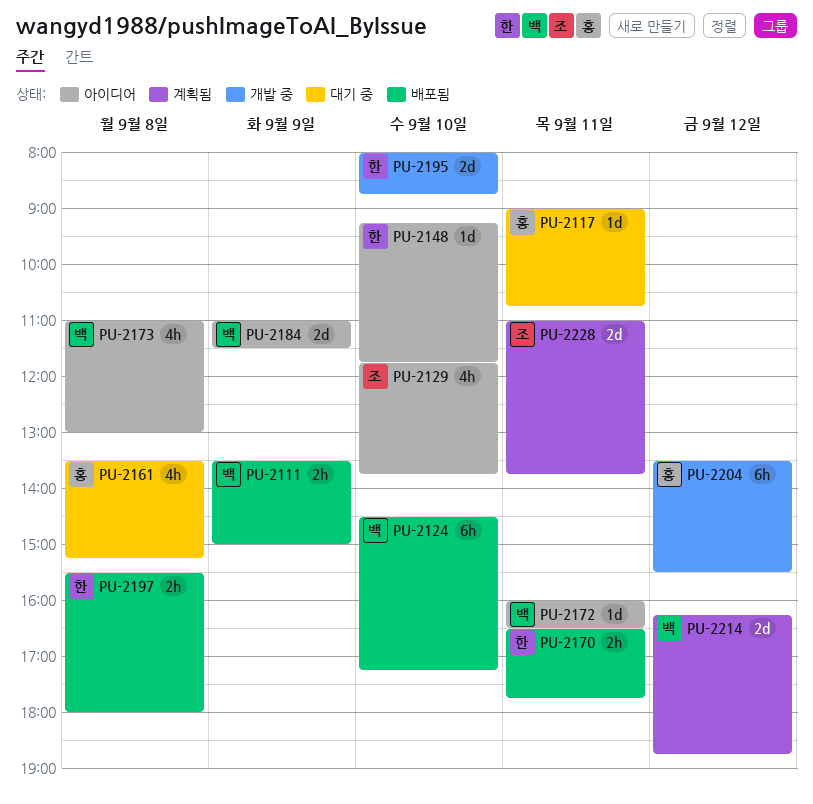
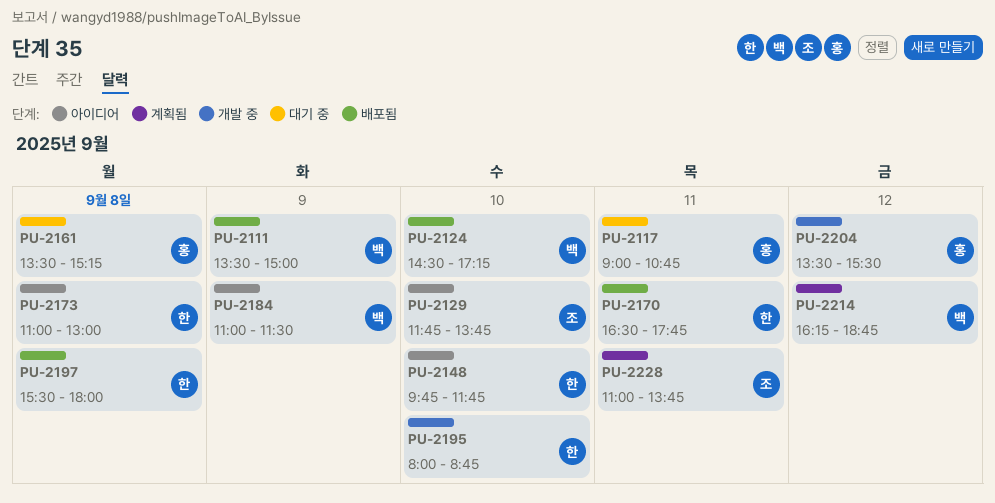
PU-2148, begins: 09:15 -> 09:45
PU-2172: present -> none
PU-2173, owner: 백 -> 한

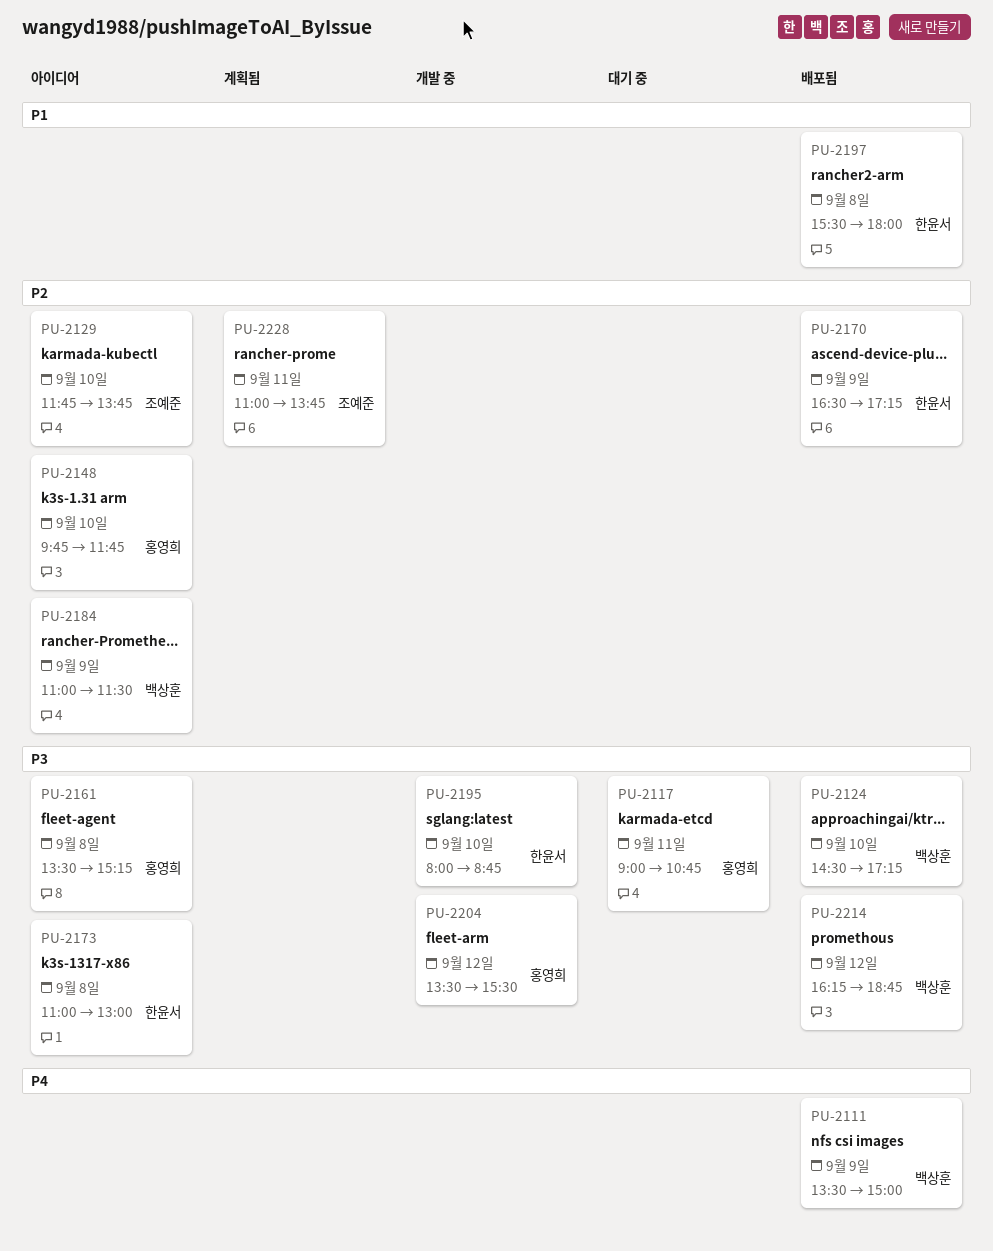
PU-2148, owner: 한윤서 -> 홍영희
PU-2161, status: 대기 중 -> 아이디어
PU-2170, day: Sep 11 -> Sep 9
PU-2170, ends: 17:45 -> 17:15
PU-2214, status: 계획됨 -> 배포됨

